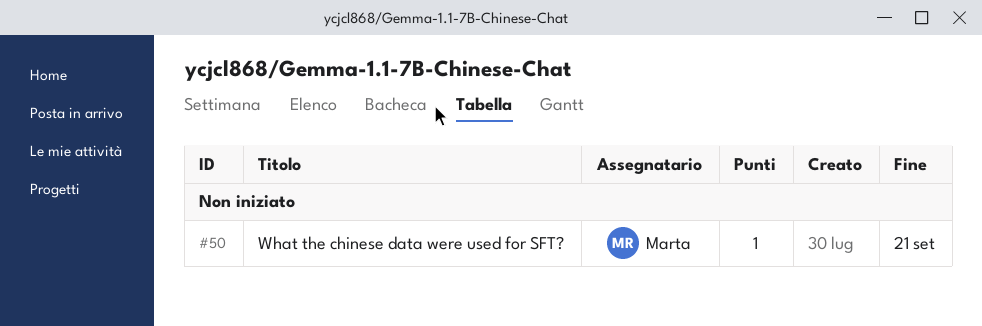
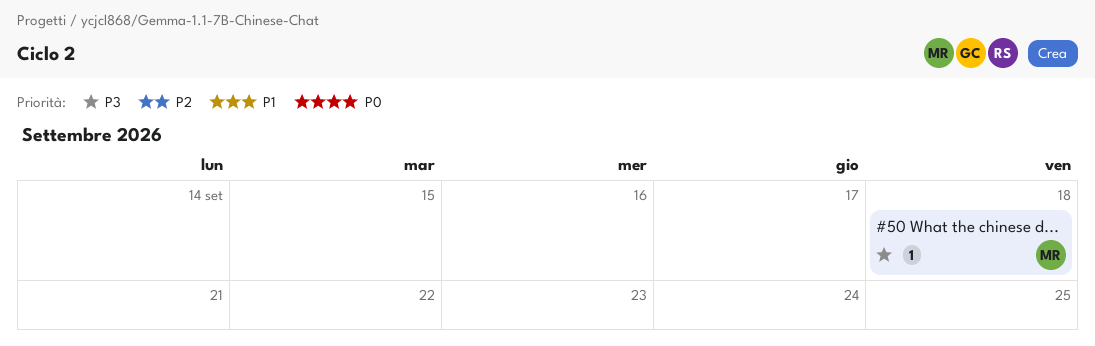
#50, due: Sep 21 -> Sep 18

